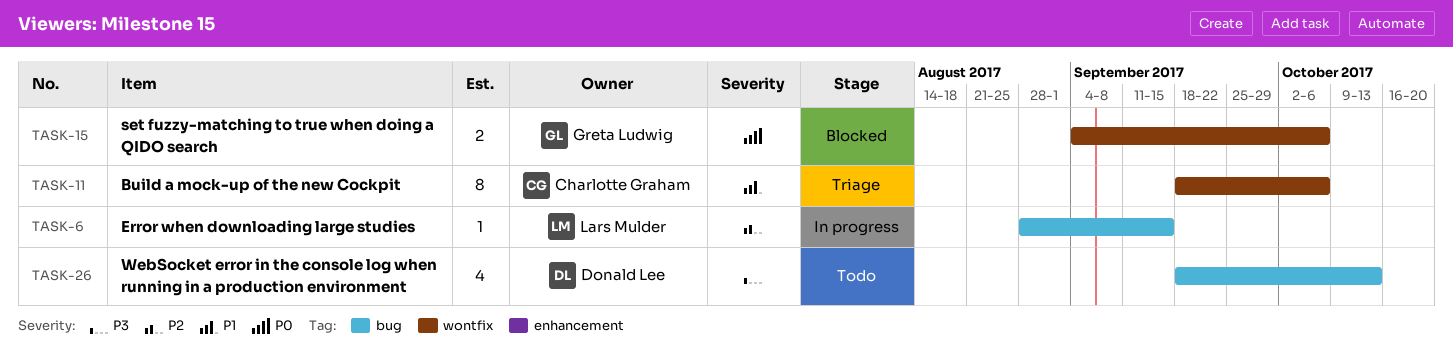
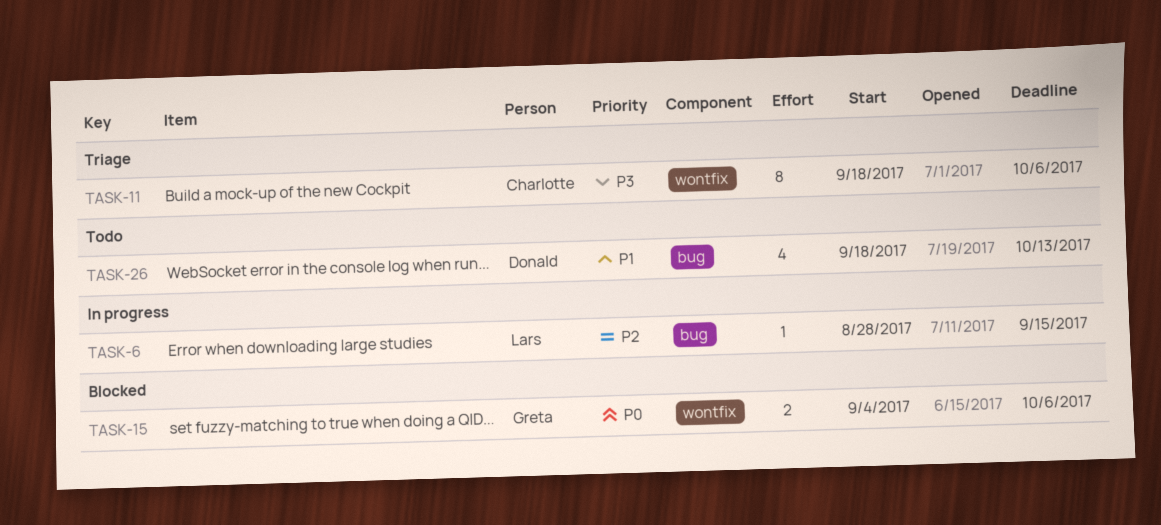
TASK-11, priority: P1 -> P3
TASK-26, priority: P3 -> P1

